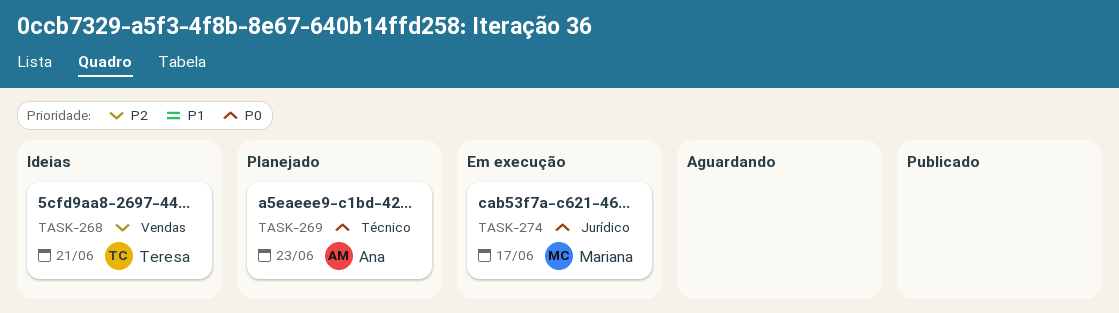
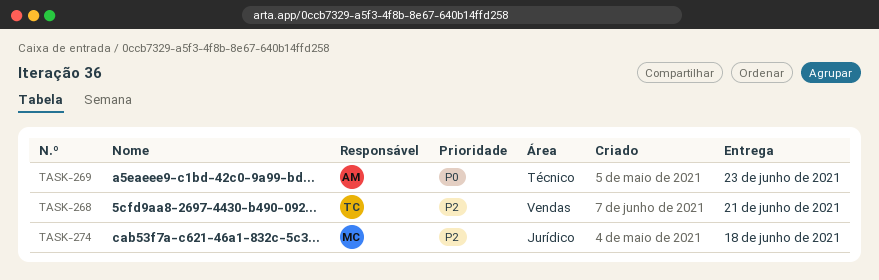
TASK-274, priority: P0 -> P2
TASK-274, due: Jun 17 -> Jun 18

